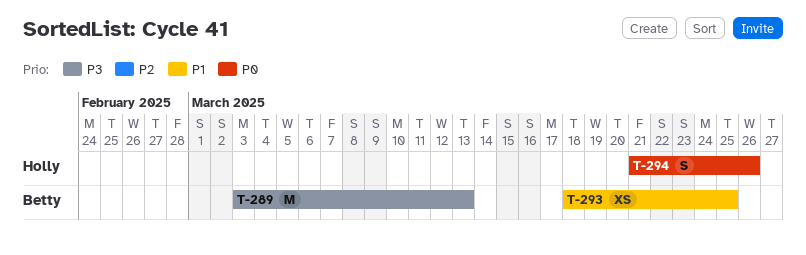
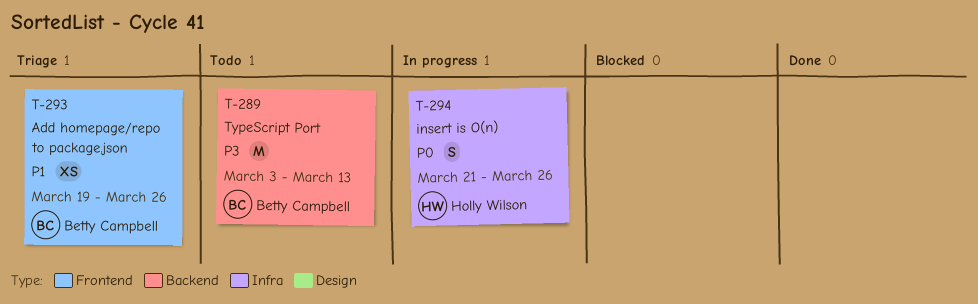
T-293, start: Mar 18 -> Mar 19
T-293, due: Mar 25 -> Mar 26

